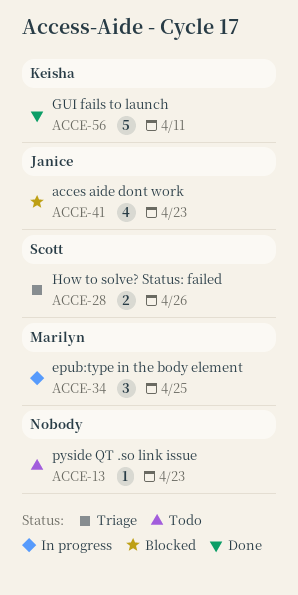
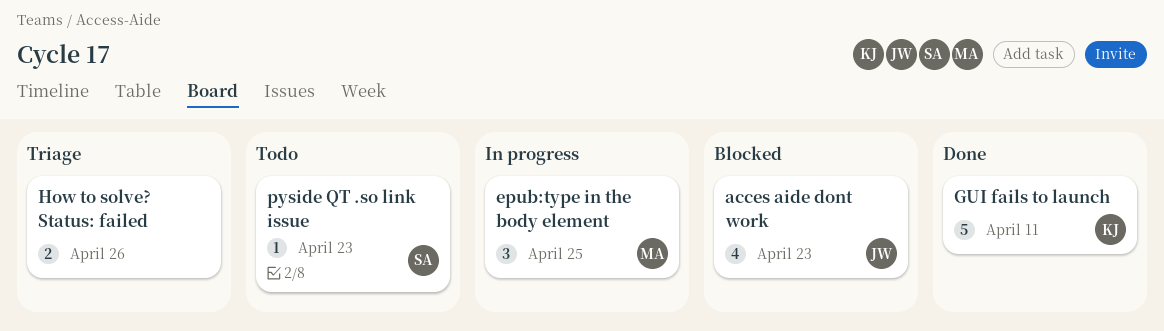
How to solve? Status: failed, owner: Scott -> none
pyside QT .so link issue, owner: none -> Scott

